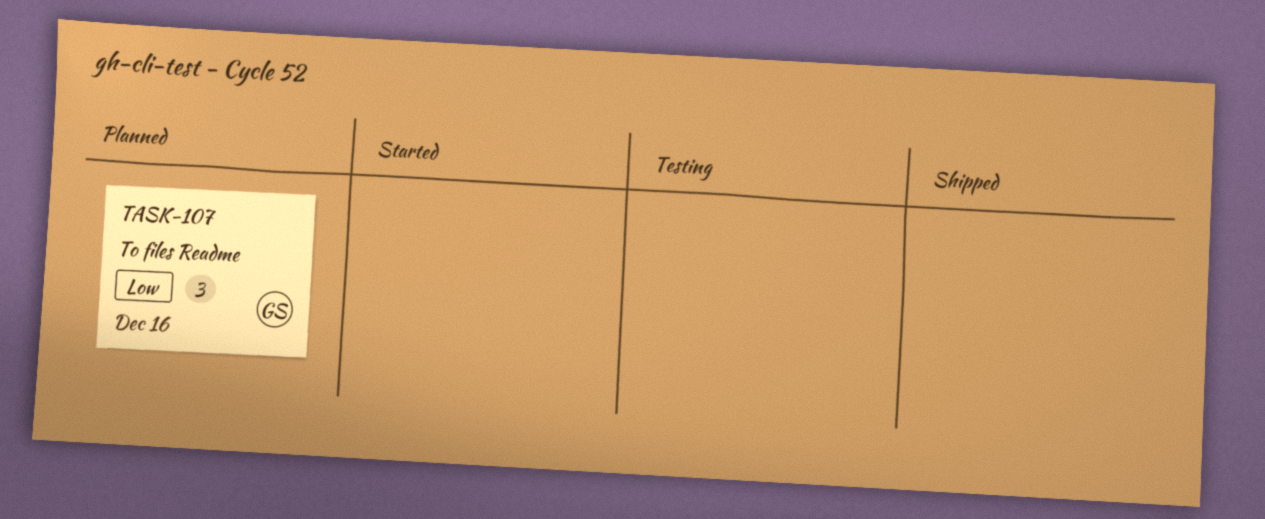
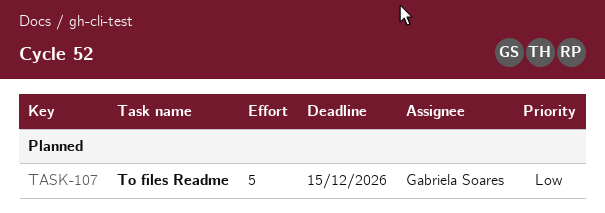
TASK-107, estimate: 3 -> 5
TASK-107, due: Dec 16 -> Dec 15

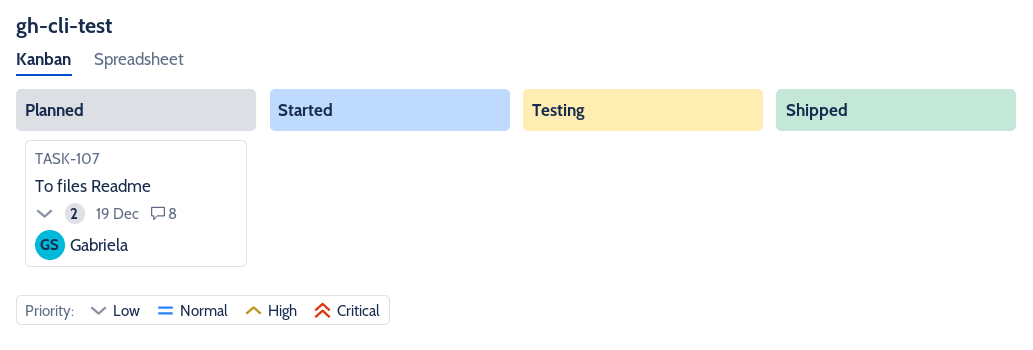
TASK-107, estimate: 5 -> 2
TASK-107, due: Dec 15 -> Dec 19

